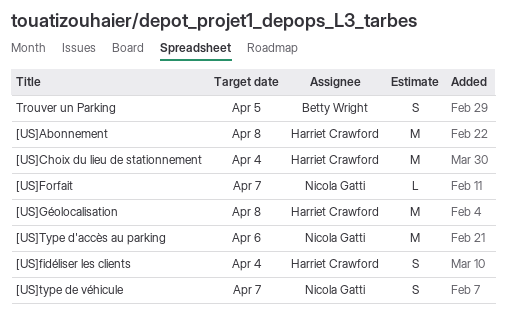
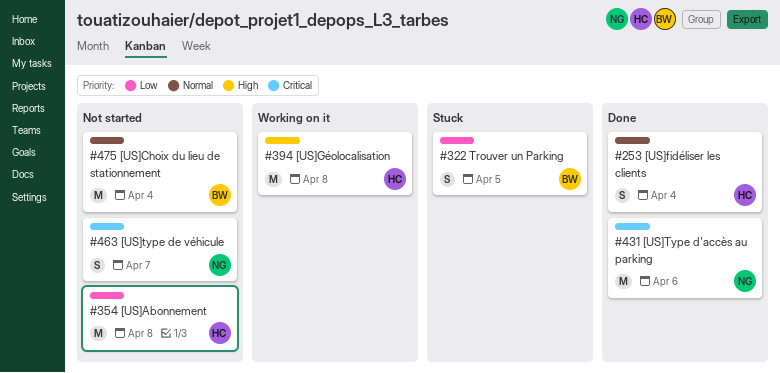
[US]Choix du lieu de stationnement, owner: Harriet Crawford -> Betty Wright
[US]Forfait: present -> none

